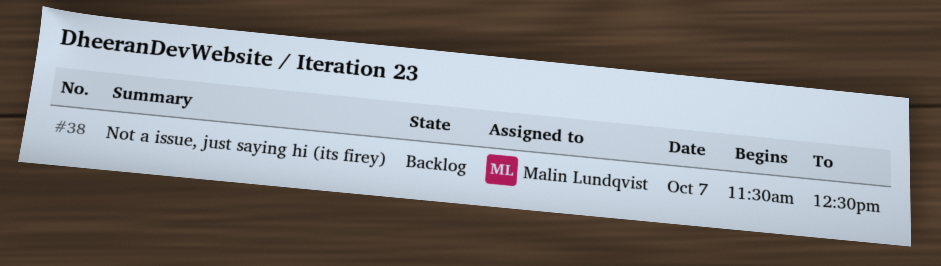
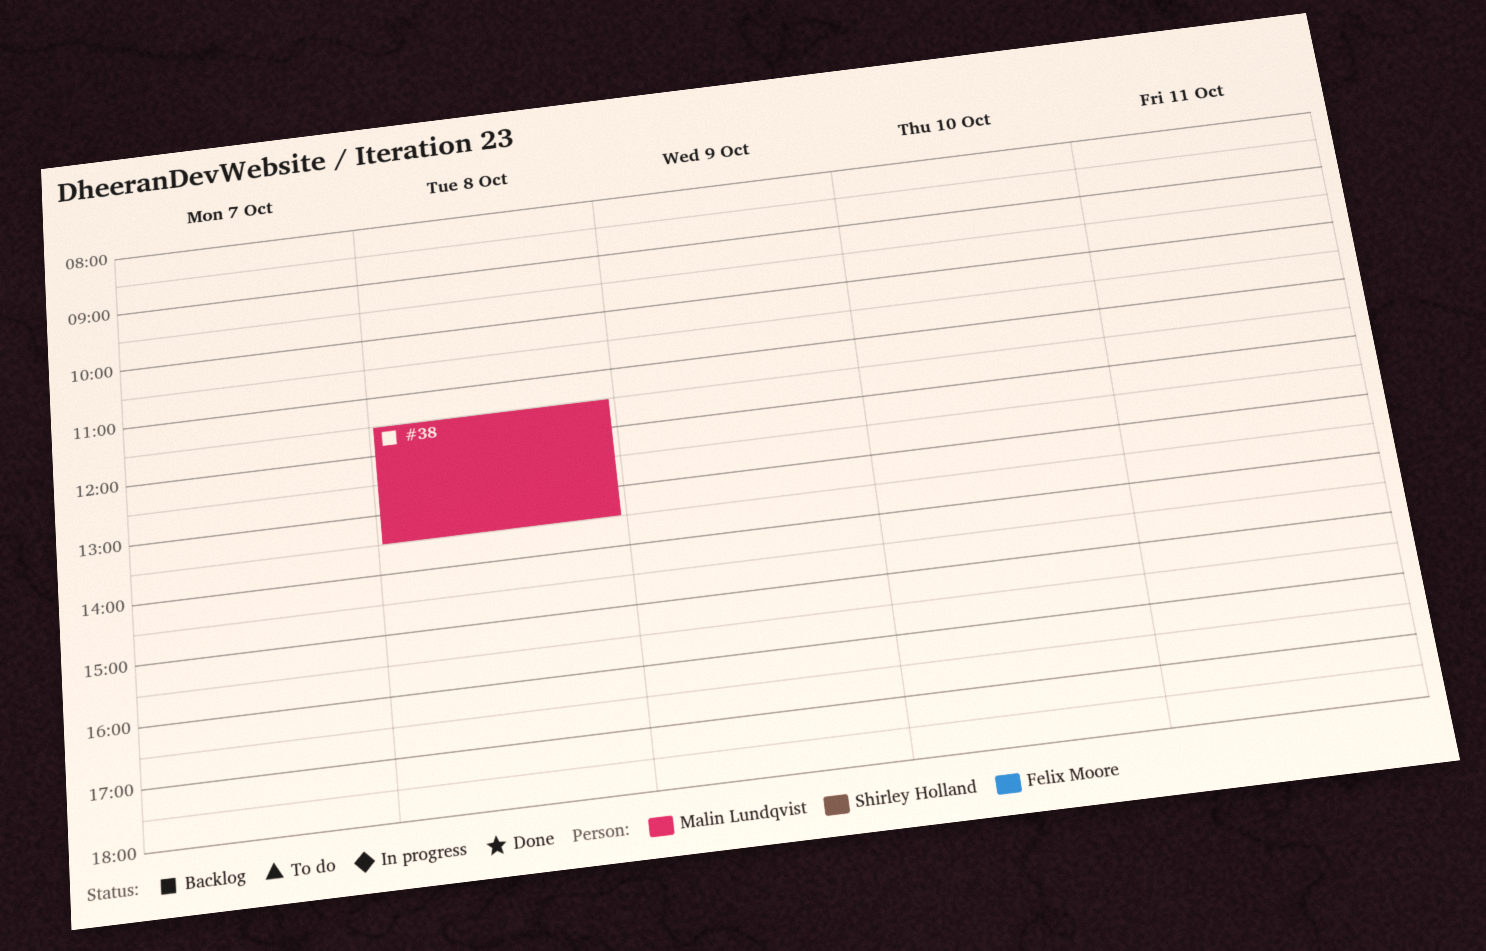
#38, day: Oct 7 -> Oct 8
#38, ends: 12:30 -> 13:30

